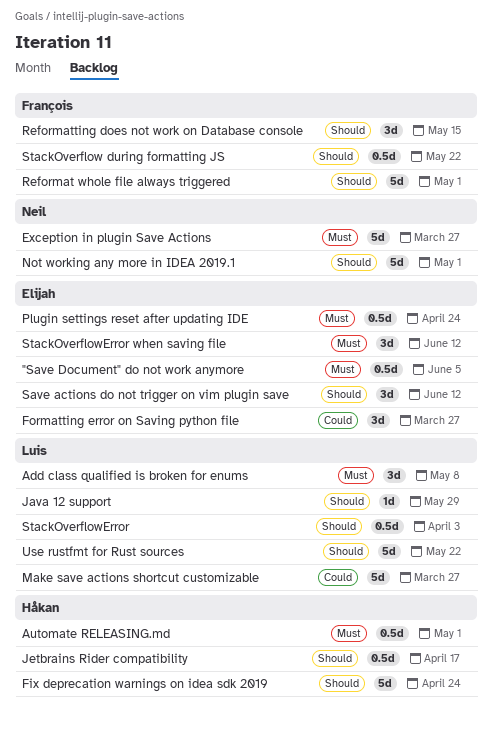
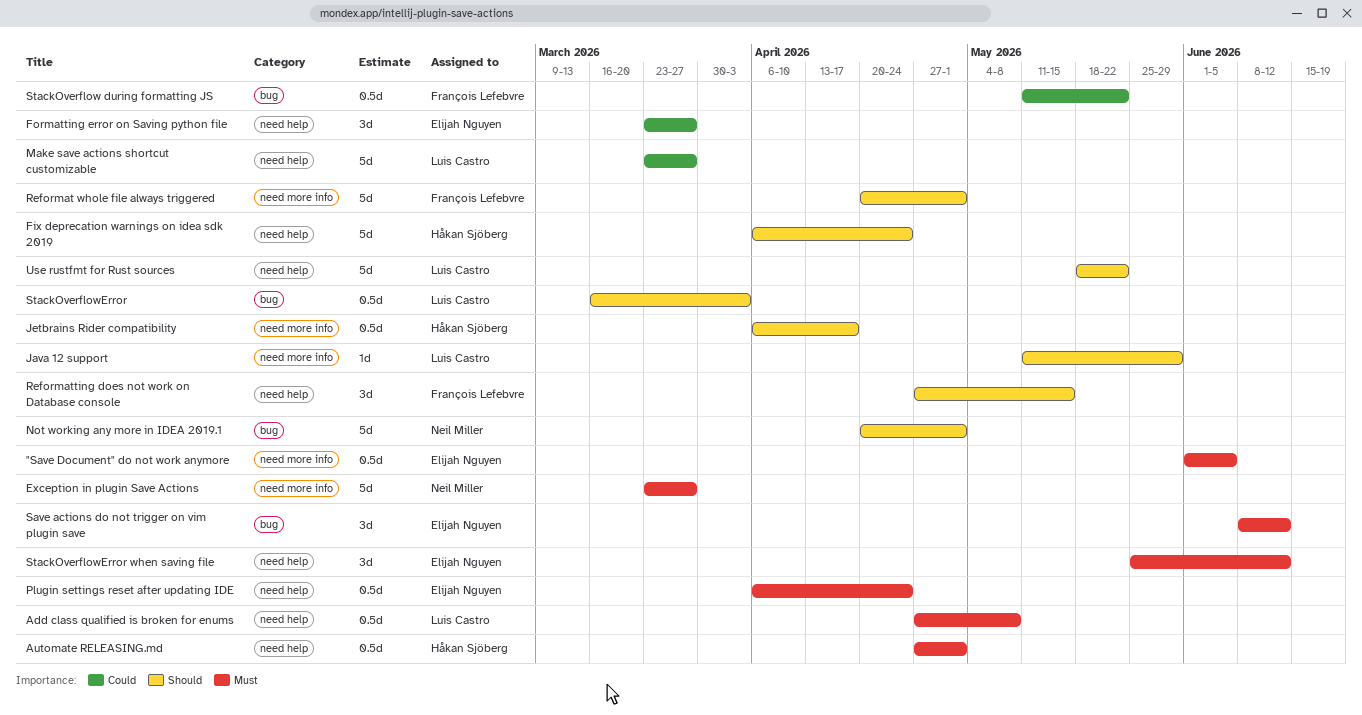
Add class qualified is broken for enums, estimate: 3d -> 0.5d
Save actions do not trigger on vim plugin save, priority: Should -> Must
StackOverflow during formatting JS, priority: Should -> Could

